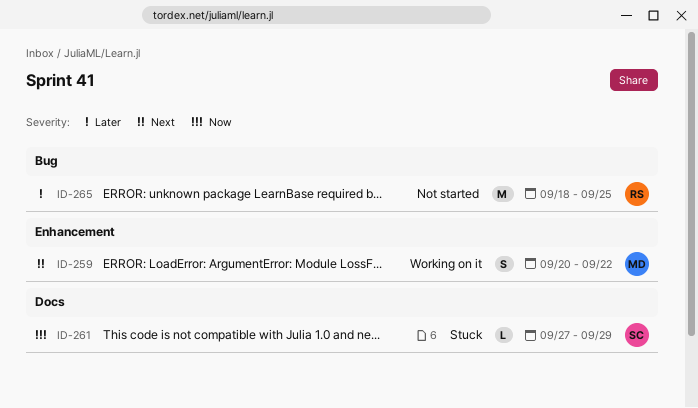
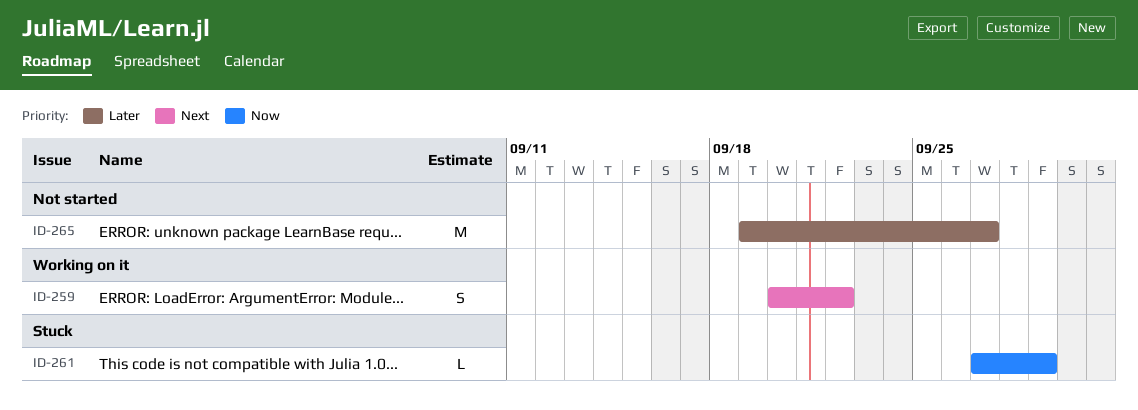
ID-265, start: Sep 18 -> Sep 19
ID-265, due: Sep 25 -> Sep 27

